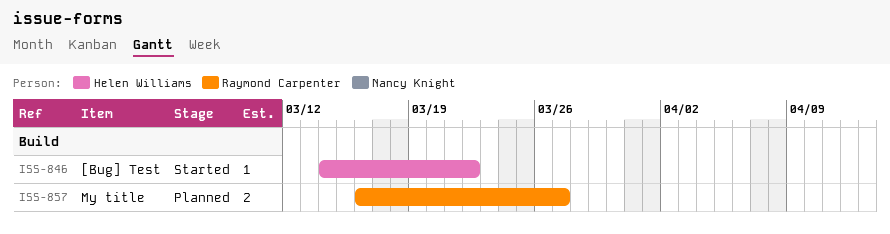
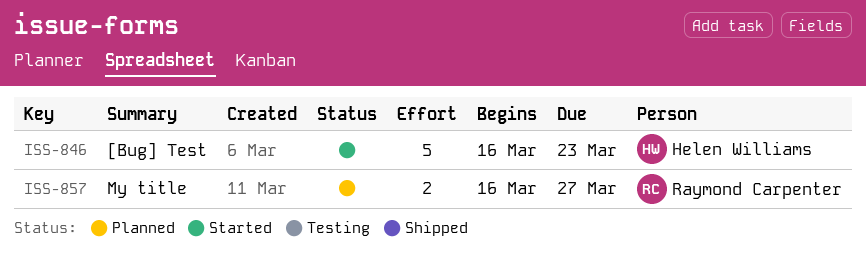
ISS-846, estimate: 1 -> 5
ISS-846, start: Mar 14 -> Mar 16
ISS-846, due: Mar 22 -> Mar 23

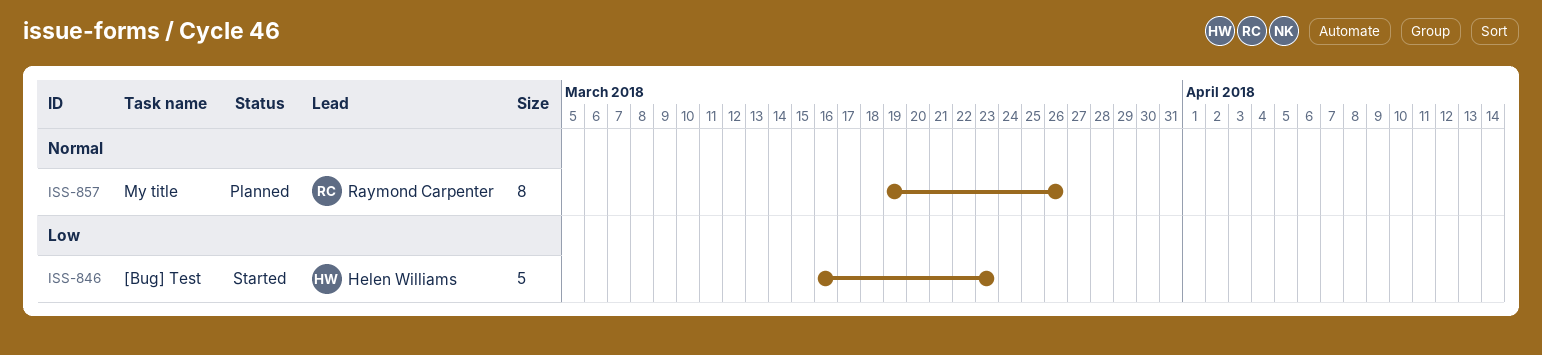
ISS-857, estimate: 2 -> 8
ISS-857, start: Mar 16 -> Mar 19
ISS-857, due: Mar 27 -> Mar 26

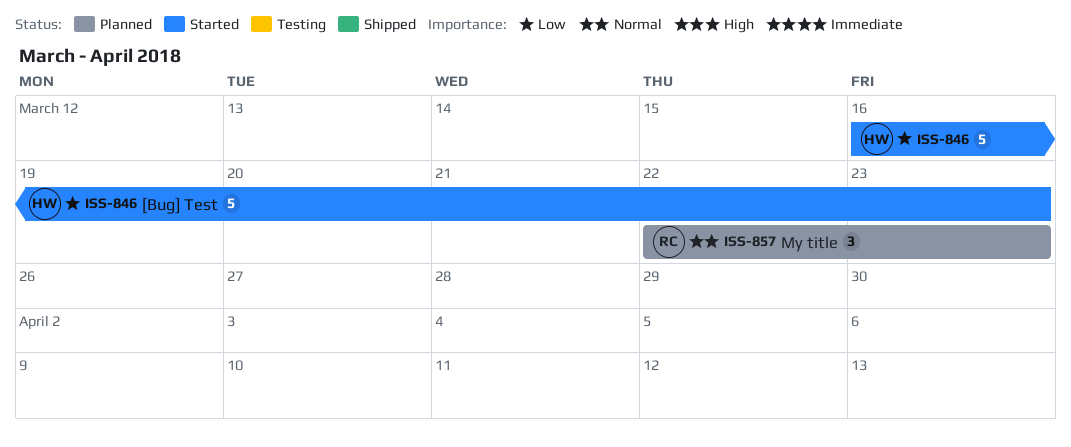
ISS-857, estimate: 8 -> 3
ISS-857, start: Mar 19 -> Mar 22
ISS-857, due: Mar 26 -> Mar 23

